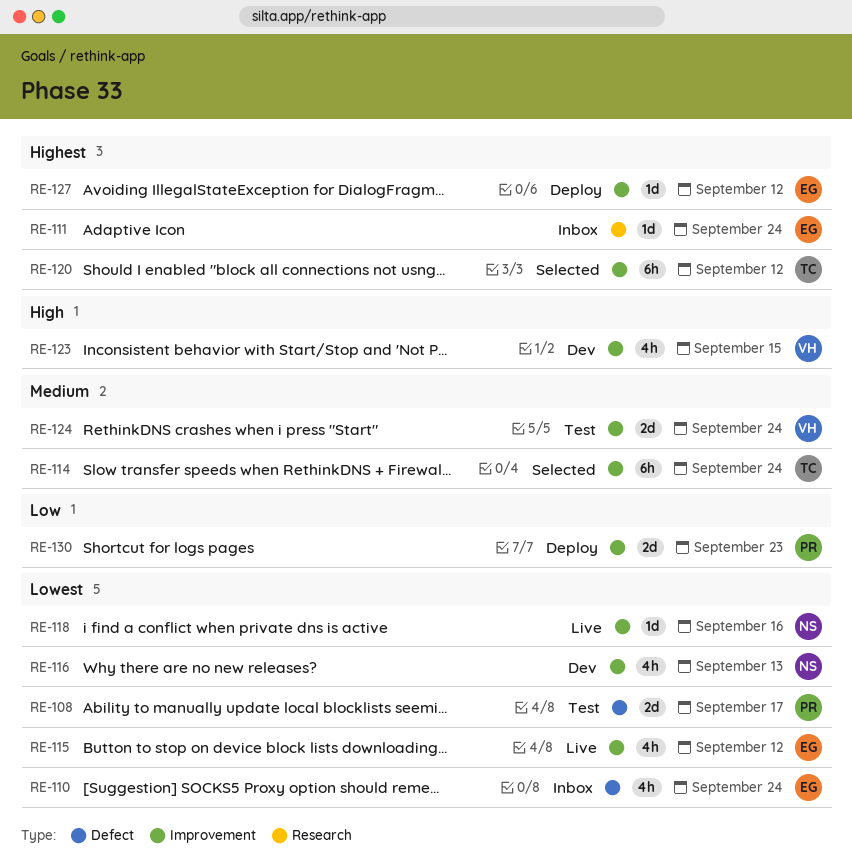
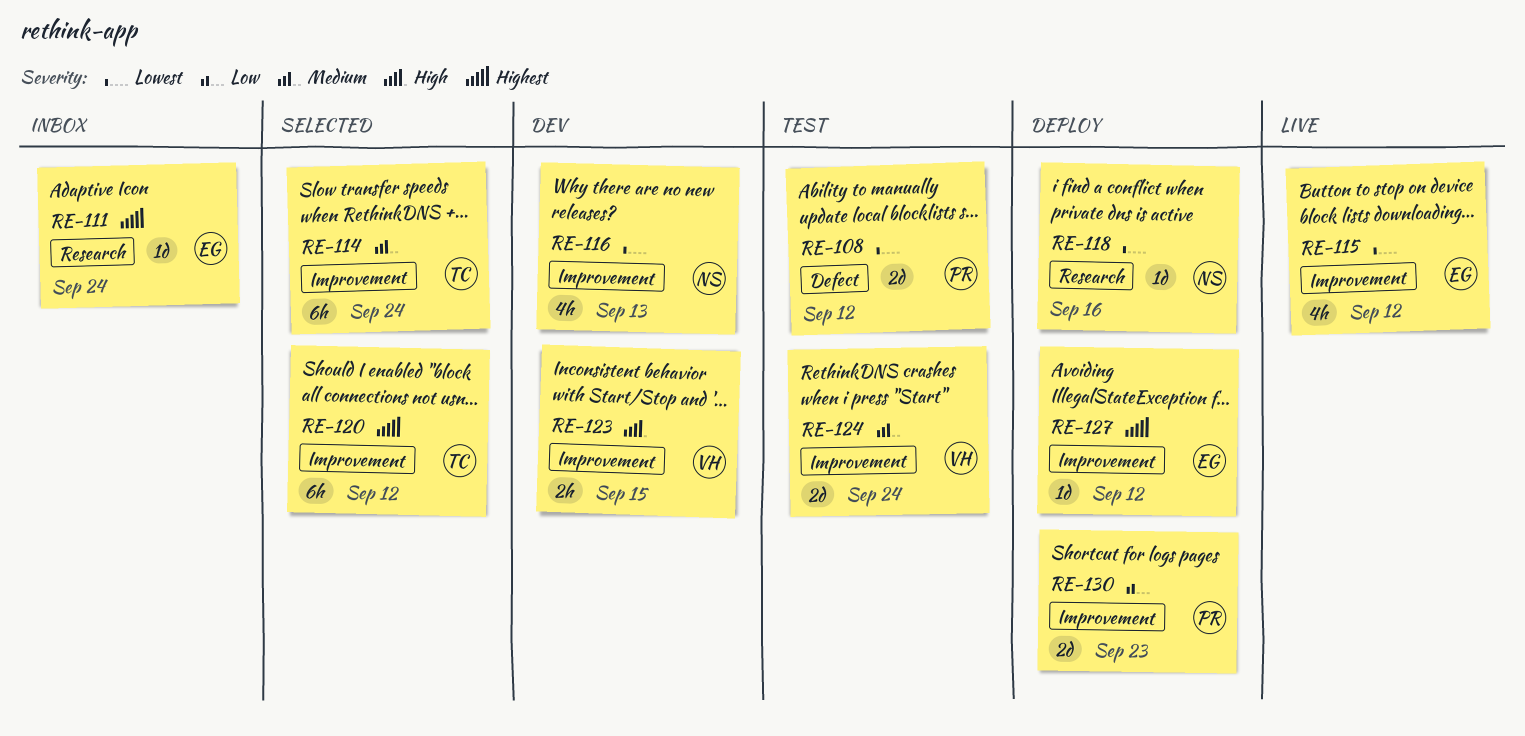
RE-108, due: Sep 17 -> Sep 12
RE-110: present -> none
RE-118, status: Live -> Deploy
RE-118, label: Improvement -> Research
RE-123, estimate: 4h -> 2h

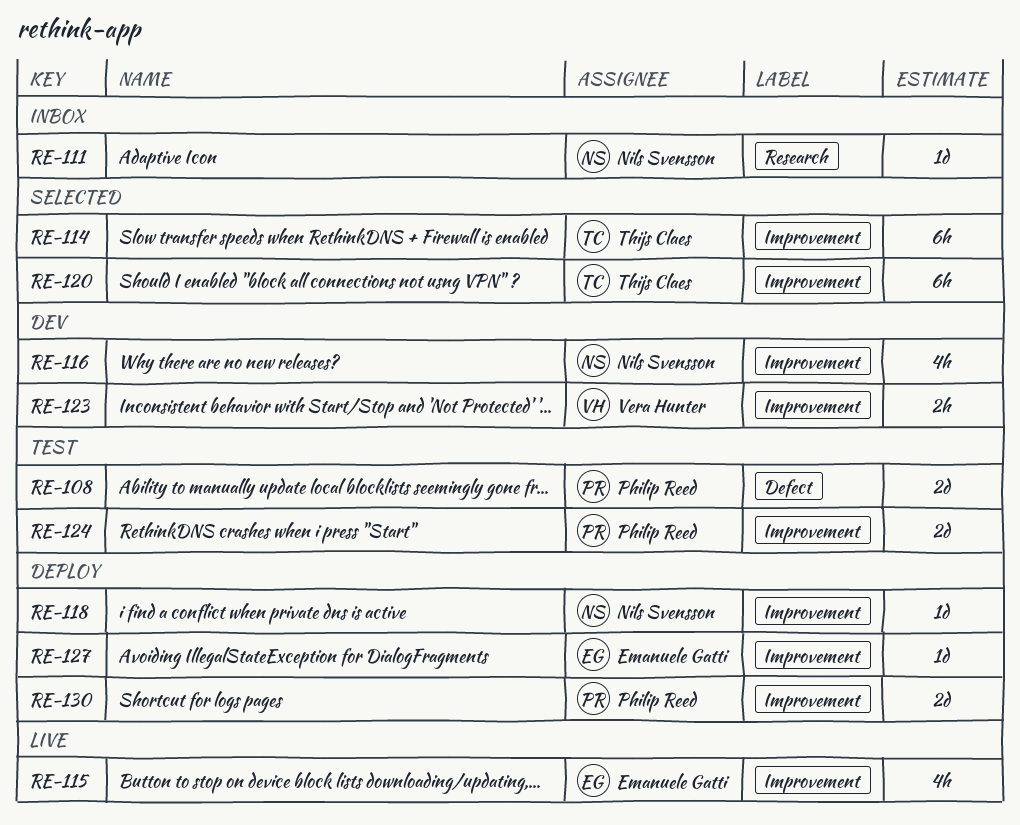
RE-111, owner: Emanuele Gatti -> Nils Svensson
RE-118, label: Research -> Improvement
RE-124, owner: Vera Hunter -> Philip Reed

